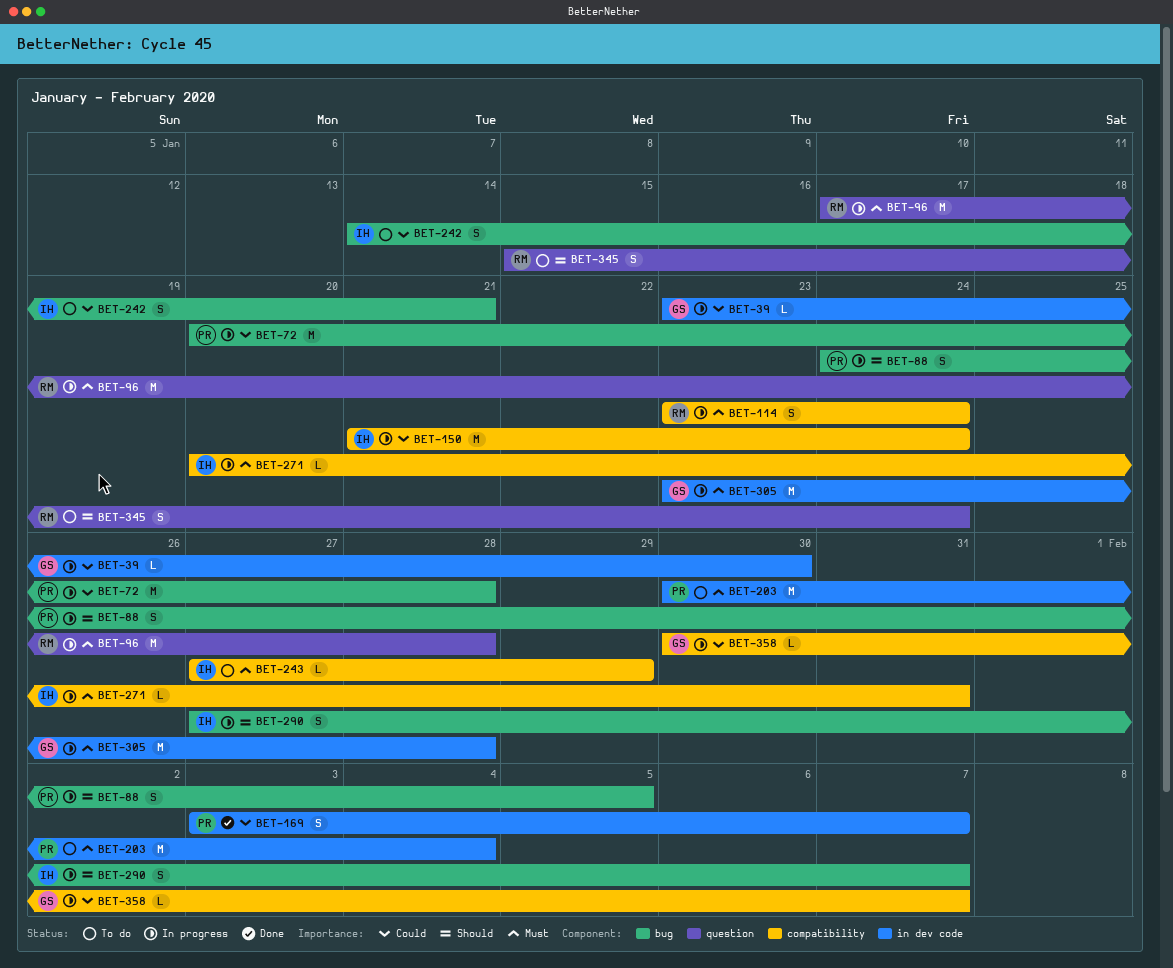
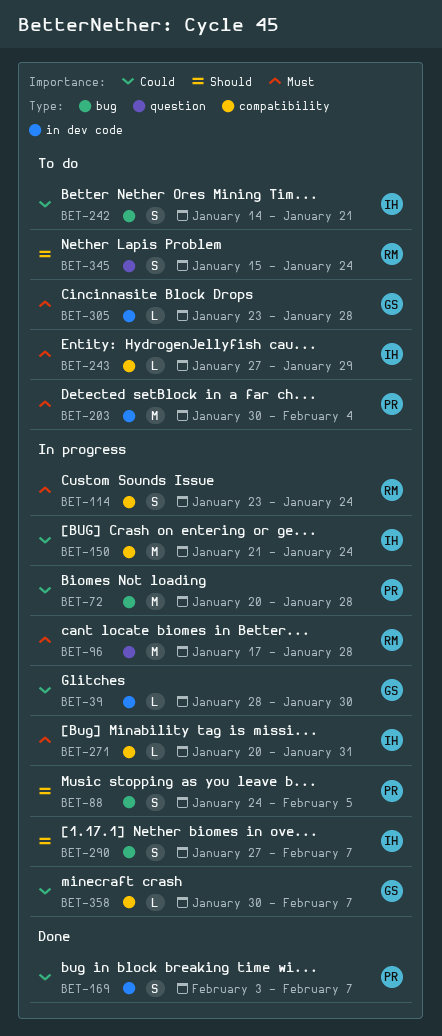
BET-39, start: Jan 23 -> Jan 28
BET-305, status: In progress -> To do
BET-305, estimate: M -> L

